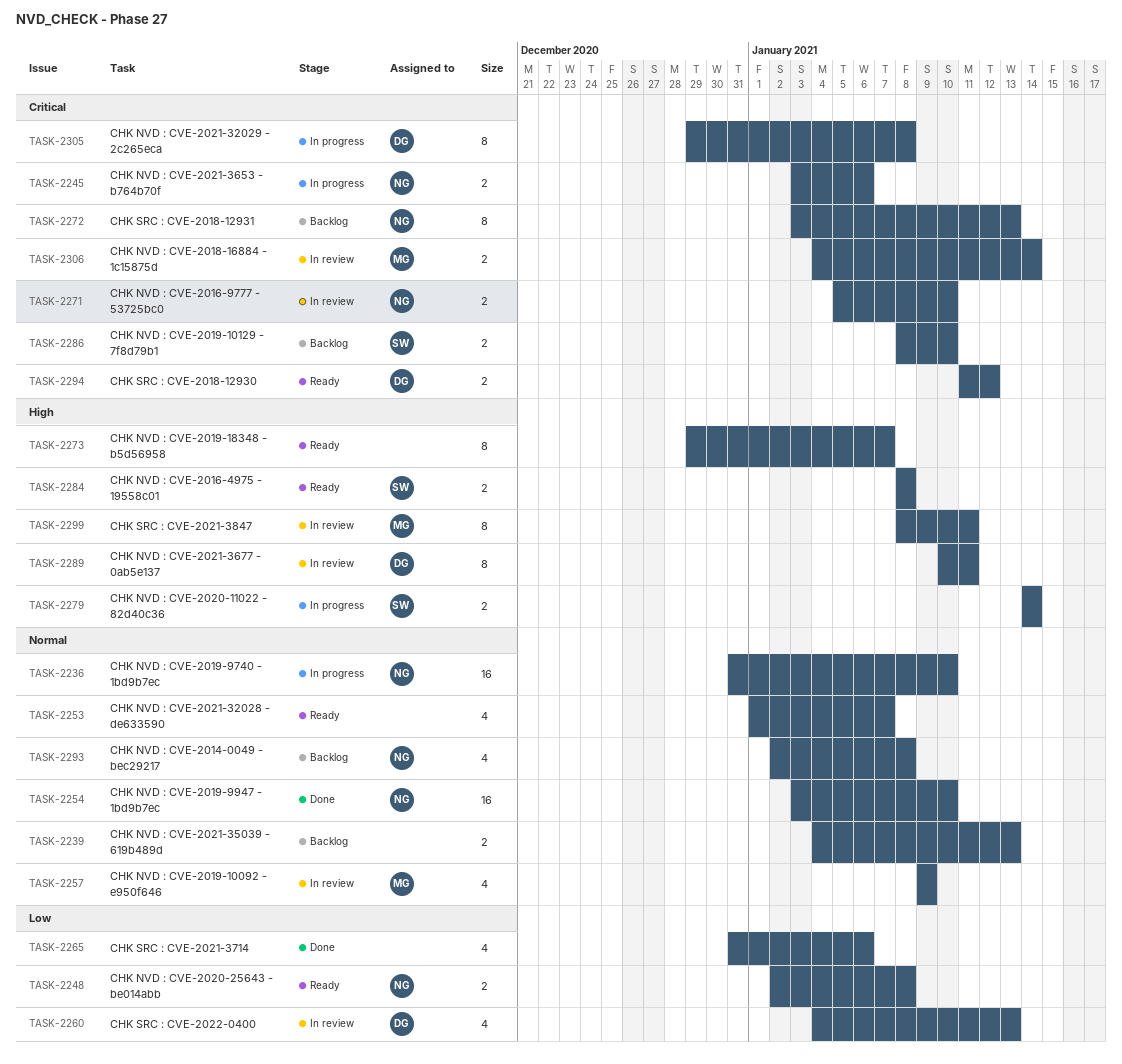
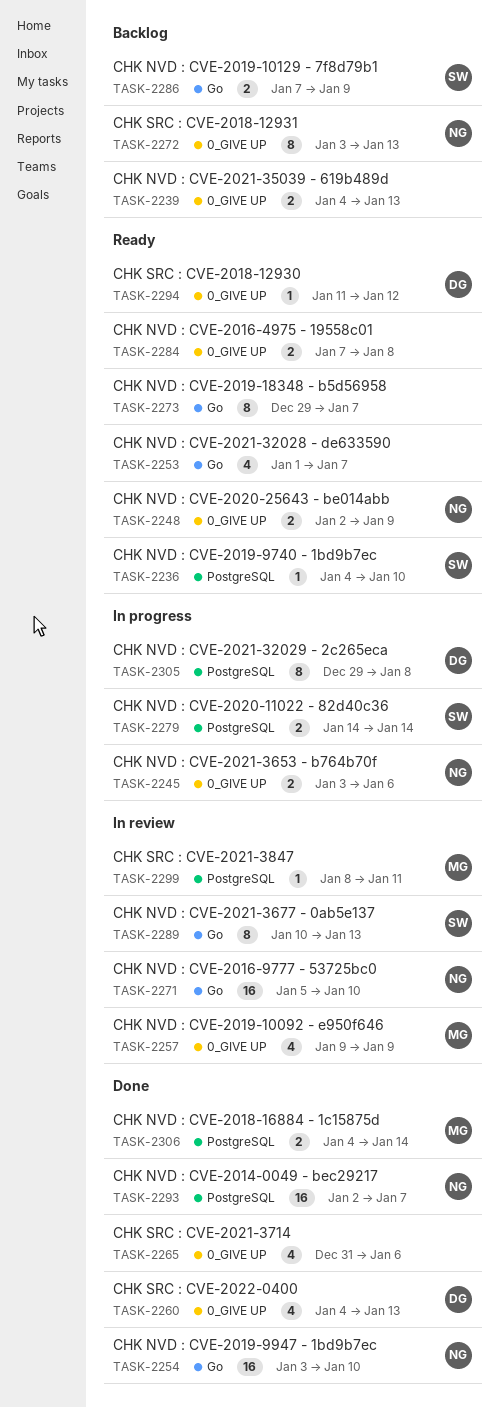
TASK-2236, status: In progress -> Ready
TASK-2236, owner: NG -> SW
TASK-2236, estimate: 16 -> 1
TASK-2236, start: Dec 31 -> Jan 4
TASK-2248, due: Jan 8 -> Jan 9
TASK-2260, status: In review -> Done
TASK-2271, estimate: 2 -> 16
TASK-2284, owner: SW -> none
TASK-2284, start: Jan 8 -> Jan 7
TASK-2286, start: Jan 8 -> Jan 7
TASK-2286, due: Jan 10 -> Jan 9
TASK-2289, owner: DG -> SW
TASK-2289, due: Jan 11 -> Jan 13
TASK-2293, status: Backlog -> Done
TASK-2293, estimate: 4 -> 16
TASK-2293, due: Jan 8 -> Jan 7
TASK-2294, estimate: 2 -> 1
TASK-2299, estimate: 8 -> 1
TASK-2306, status: In review -> Done

